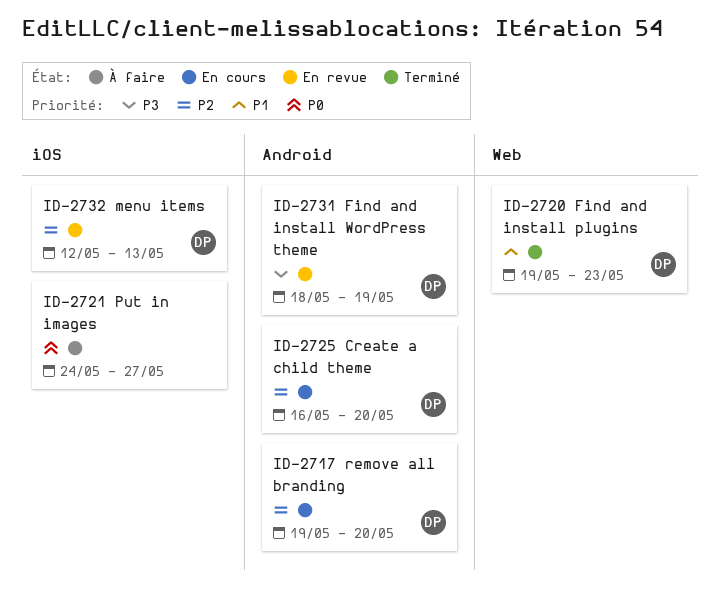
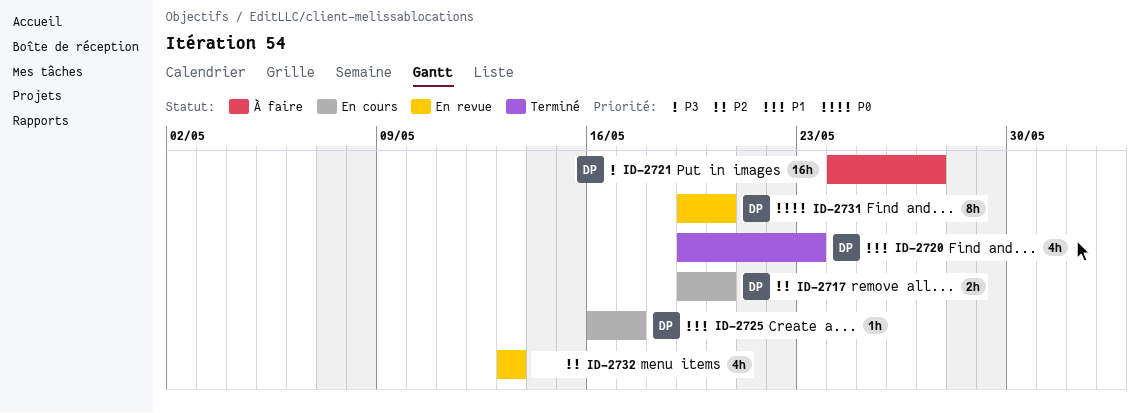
ID-2721, owner: none -> DP
ID-2721, priority: P0 -> P3
ID-2725, priority: P2 -> P1
ID-2725, due: May 20 -> May 17
ID-2731, priority: P3 -> P0
ID-2731, start: May 18 -> May 19
ID-2731, due: May 19 -> May 20
ID-2732, owner: DP -> none
ID-2732, start: May 12 -> May 13

